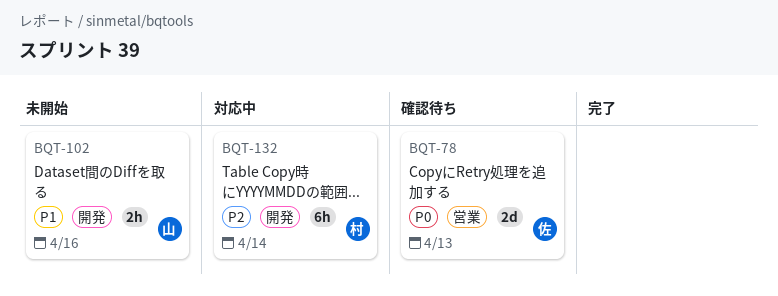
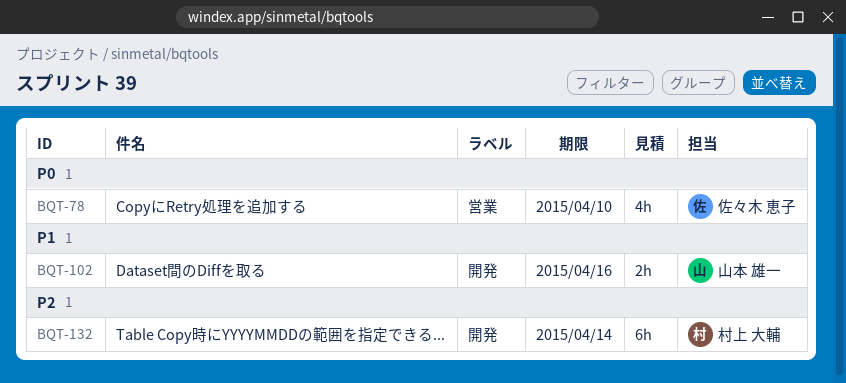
BQT-78, estimate: 2d -> 4h
BQT-78, due: Apr 13 -> Apr 10

